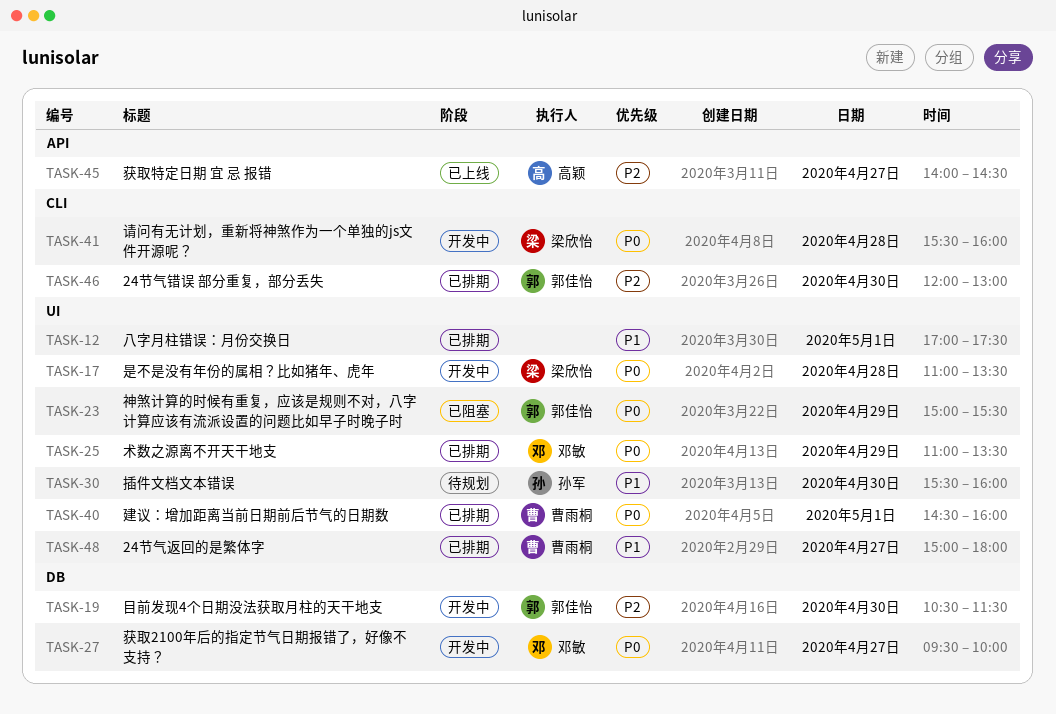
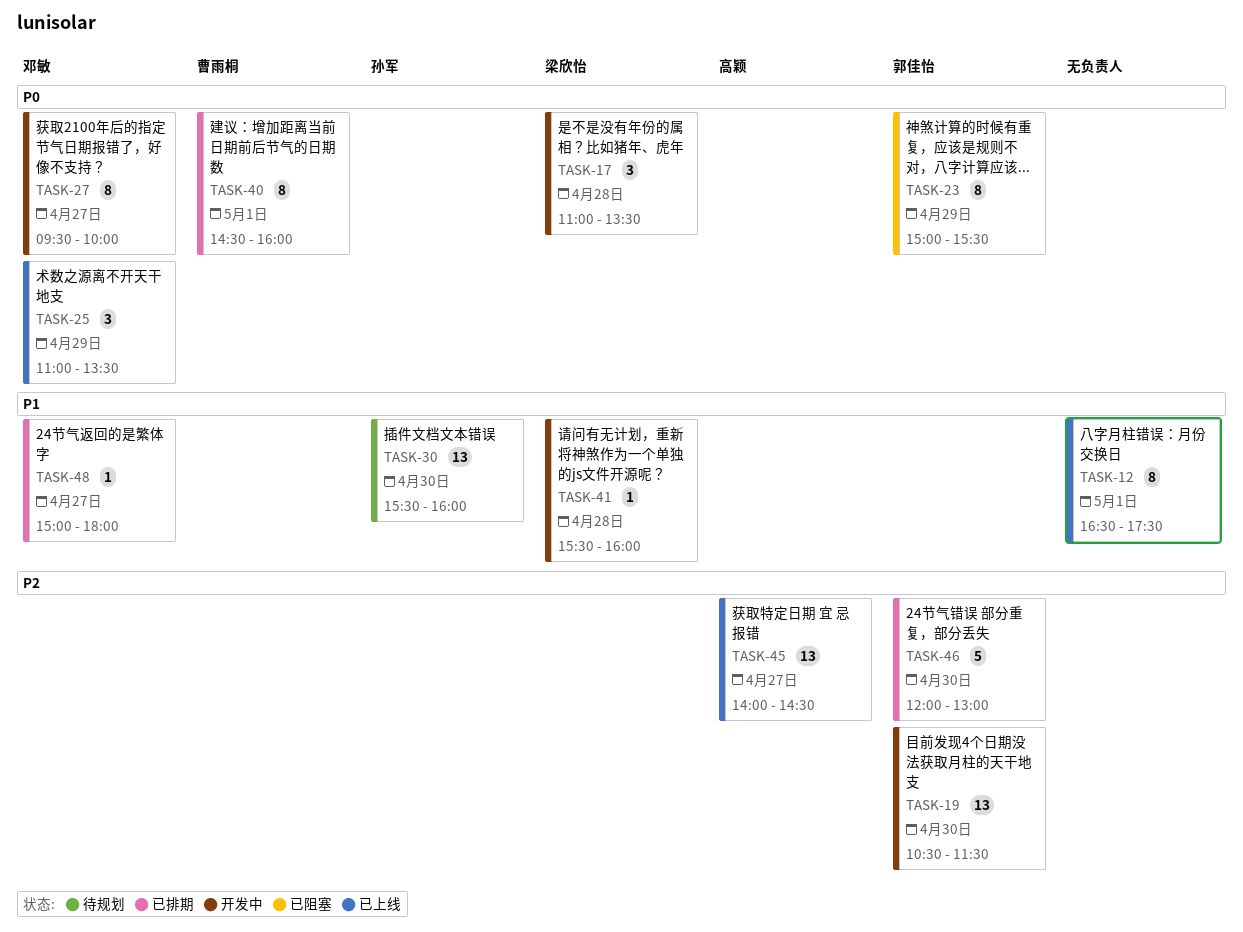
TASK-12, status: 已排期 -> 已上线
TASK-12, begins: 17:00 -> 16:30
TASK-25, status: 已排期 -> 已上线
TASK-41, priority: P0 -> P1
TASK-48, owner: 曹雨桐 -> 邓敏

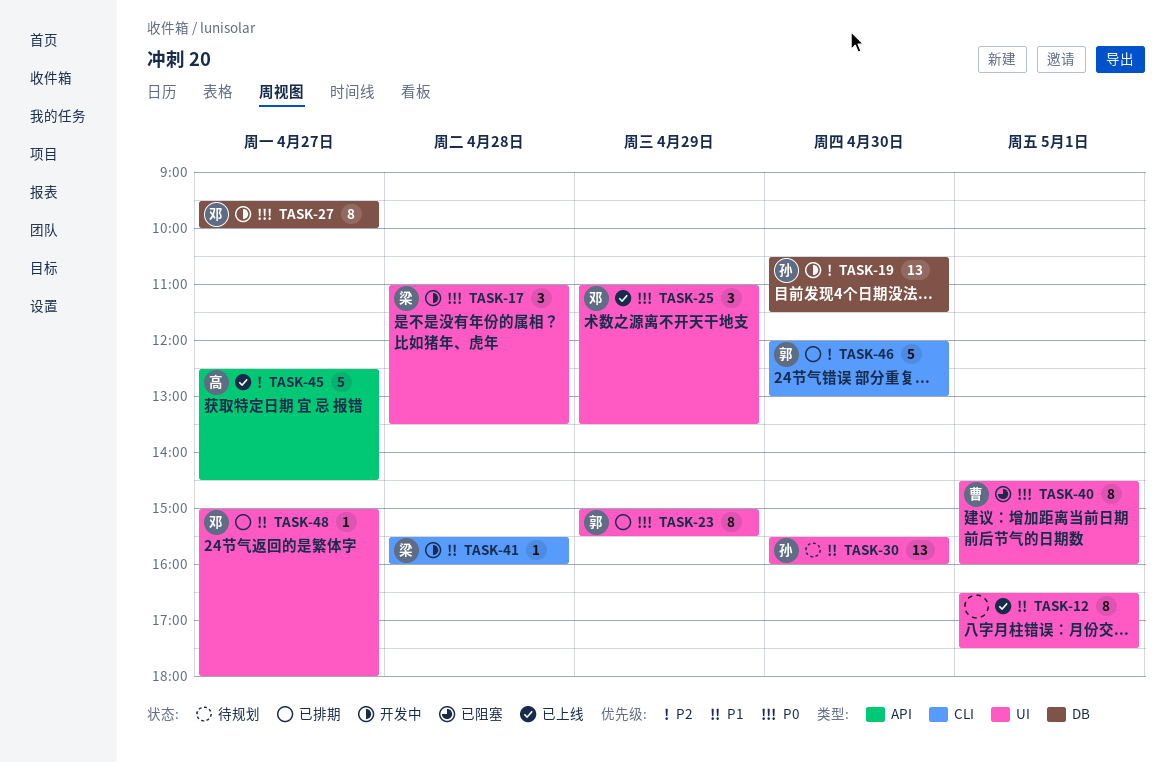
TASK-19, owner: 郭佳怡 -> 孙军
TASK-23, status: 已阻塞 -> 已排期
TASK-40, status: 已排期 -> 已阻塞
TASK-45, estimate: 13 -> 5
TASK-45, begins: 14:00 -> 12:30

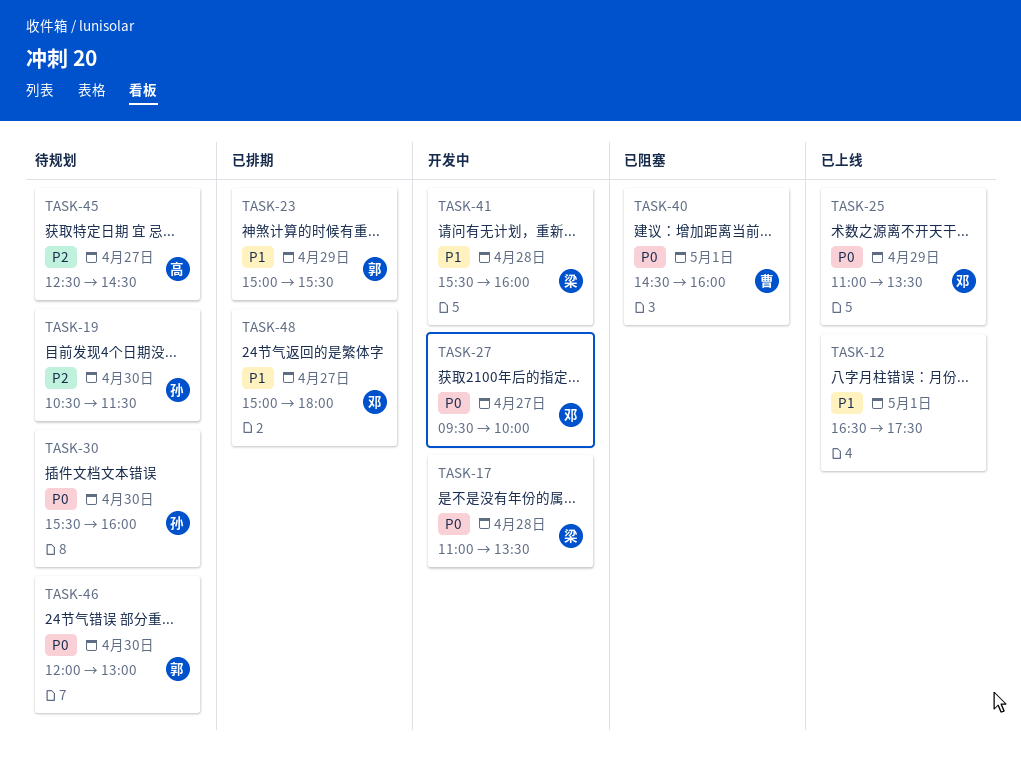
TASK-19, status: 开发中 -> 待规划
TASK-23, priority: P0 -> P1
TASK-30, priority: P1 -> P0
TASK-45, status: 已上线 -> 待规划
TASK-46, status: 已排期 -> 待规划
TASK-46, priority: P2 -> P0

